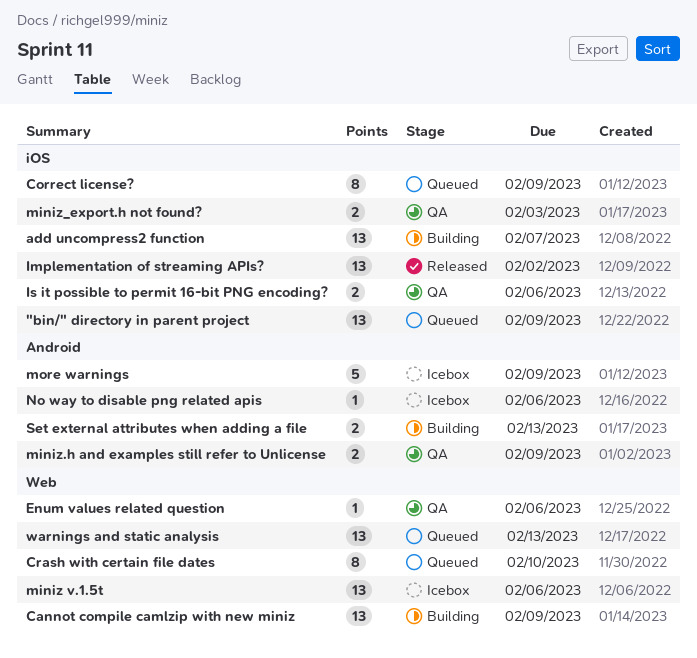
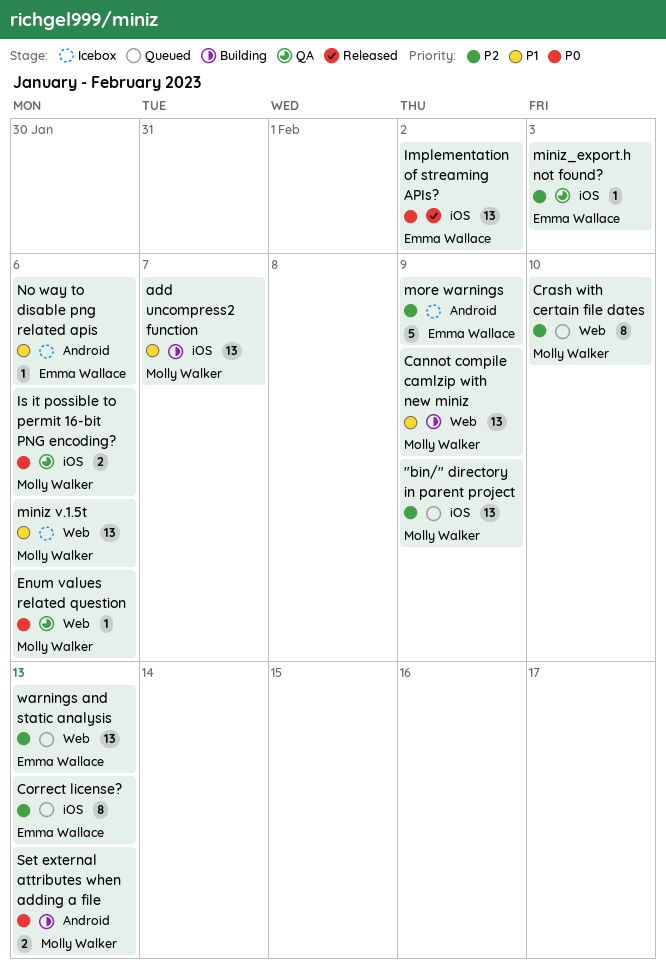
Correct license?, due: Feb 9 -> Feb 13
miniz.h and examples still refer to Unlicense: present -> none
miniz_export.h not found?, estimate: 2 -> 1

